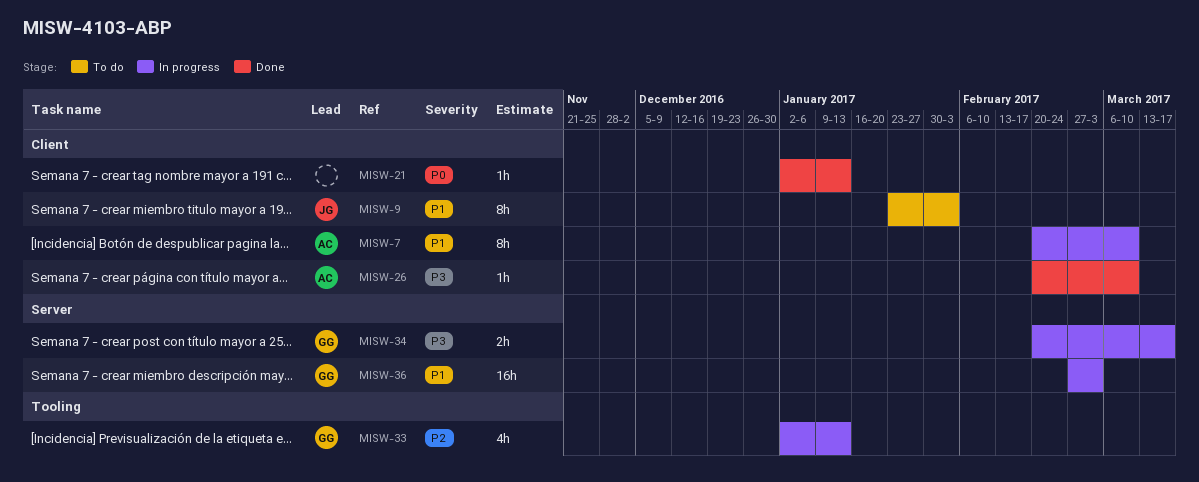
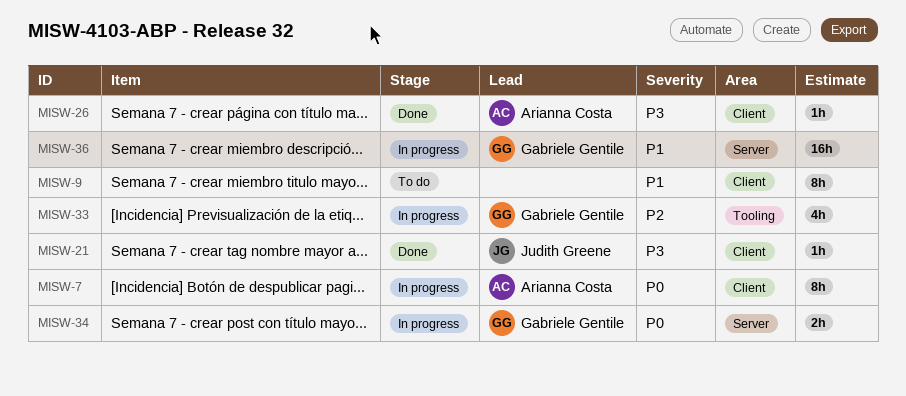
MISW-7, priority: P1 -> P0
MISW-9, owner: Judith Greene -> none
MISW-21, owner: none -> Judith Greene
MISW-21, priority: P0 -> P3
MISW-34, priority: P3 -> P0

